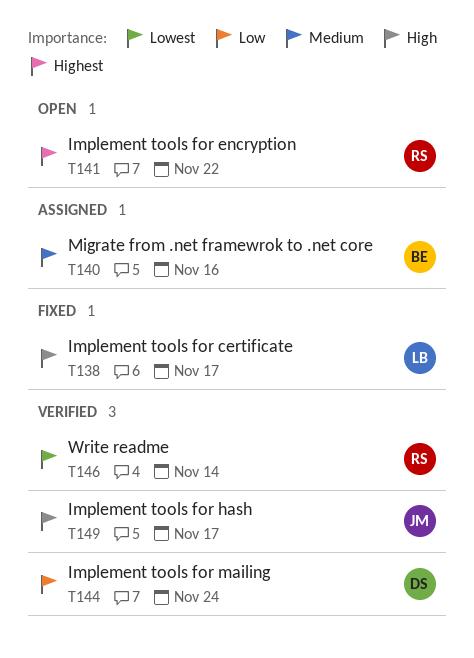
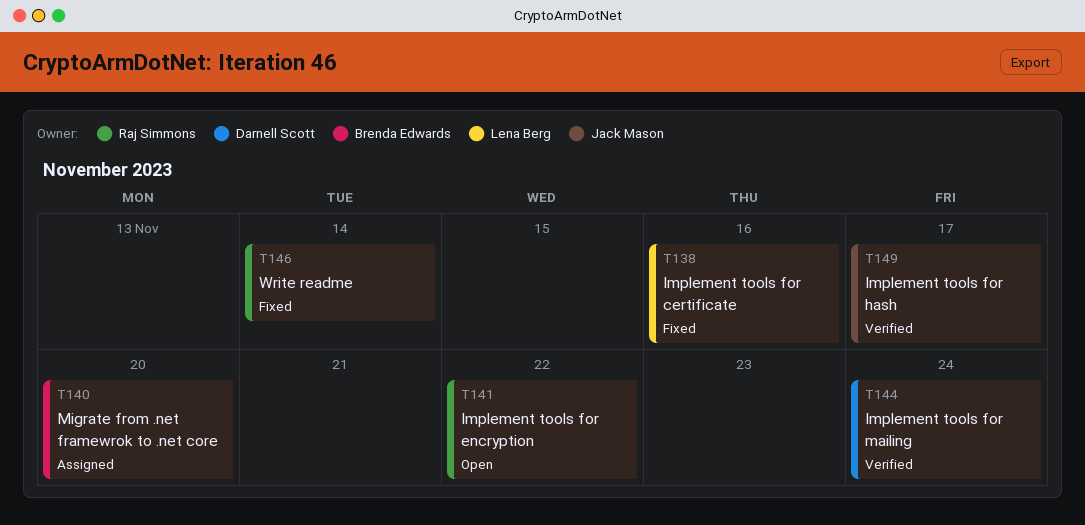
T138, due: Nov 17 -> Nov 16
T140, due: Nov 16 -> Nov 20
T146, status: Verified -> Fixed

